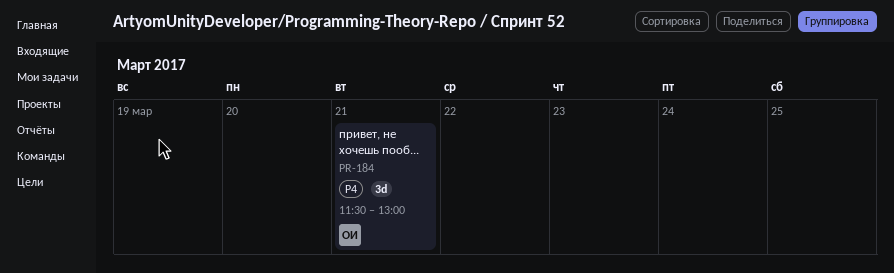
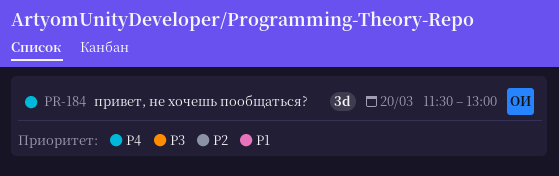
PR-184, day: Mar 21 -> Mar 20

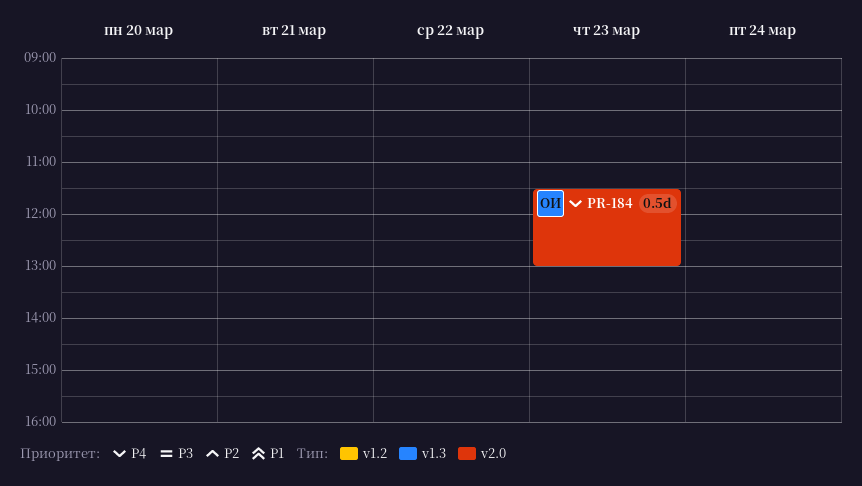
PR-184, estimate: 3d -> 0.5d
PR-184, day: Mar 20 -> Mar 23

